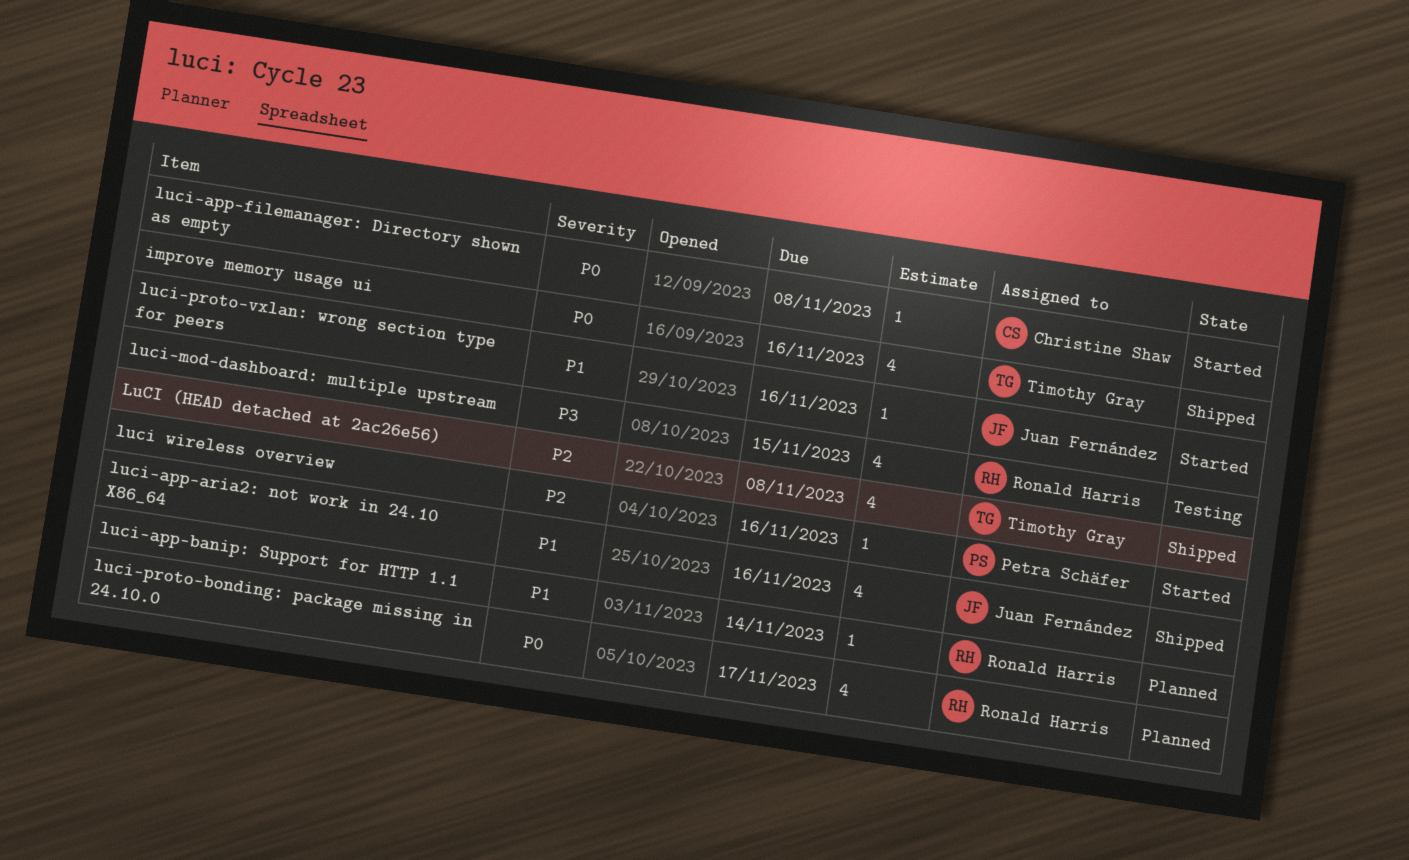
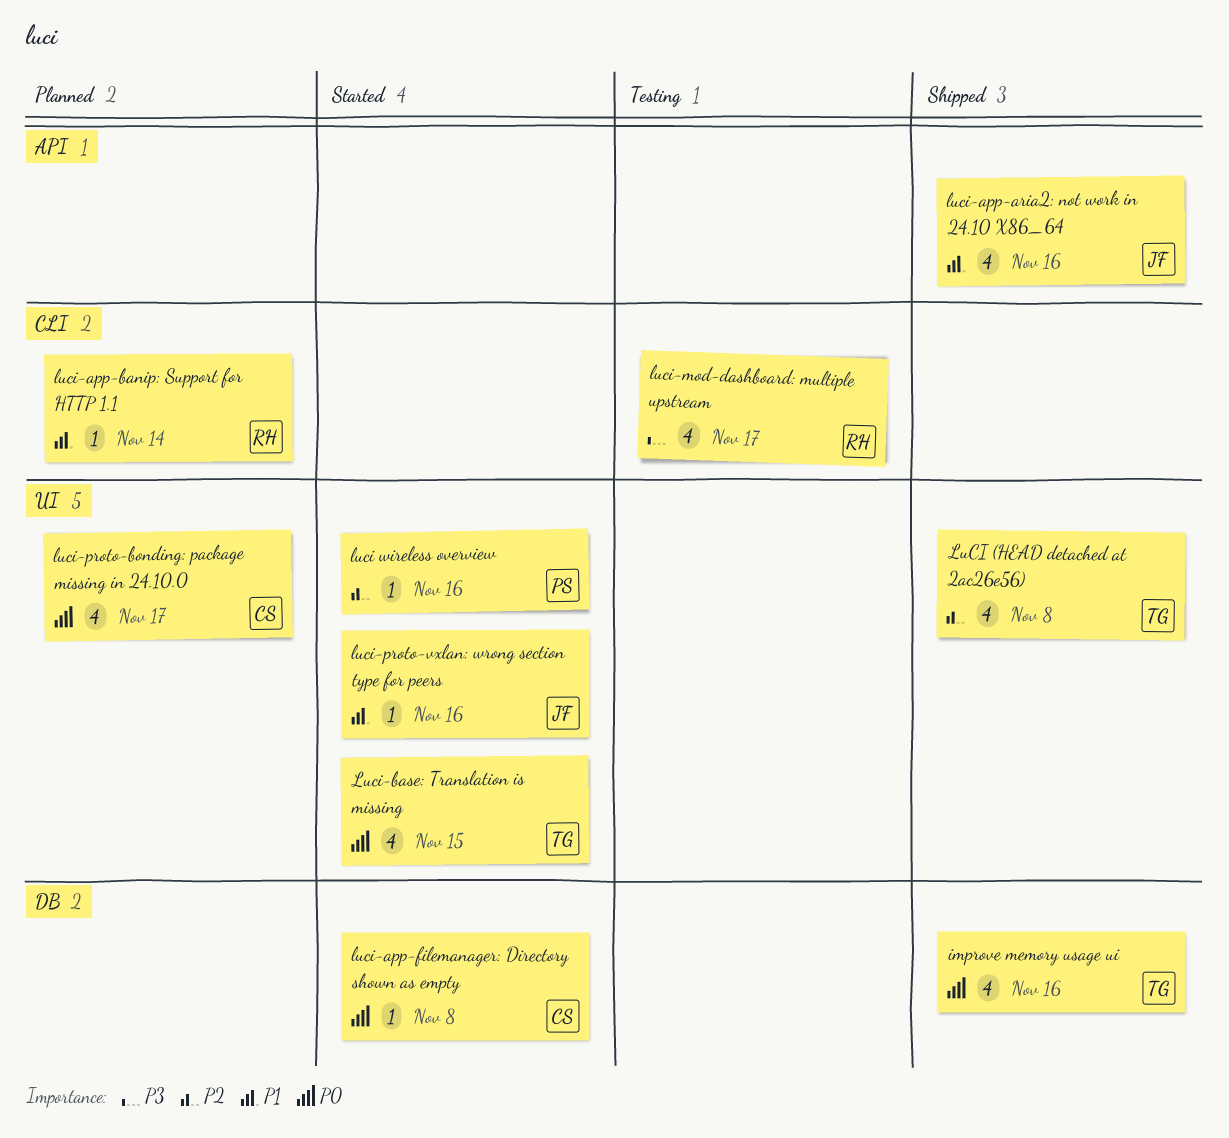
Luci-base: Translation is missing: none -> present
luci-mod-dashboard: multiple upstream, due: Nov 15 -> Nov 17
luci-proto-bonding: package missing in 24.10.0, owner: Ronald Harris -> Christine Shaw

